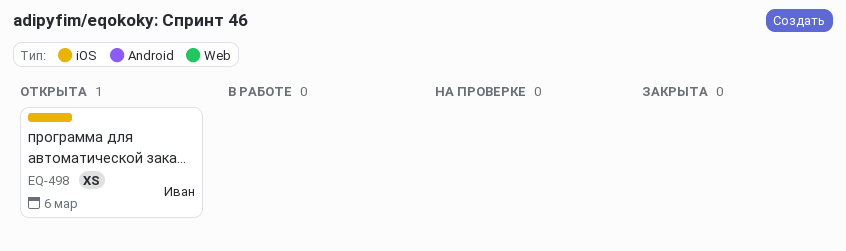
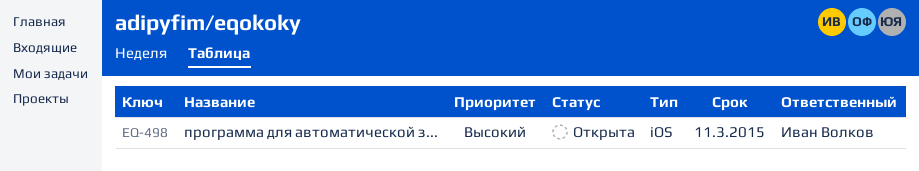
EQ-498, due: Mar 6 -> Mar 11

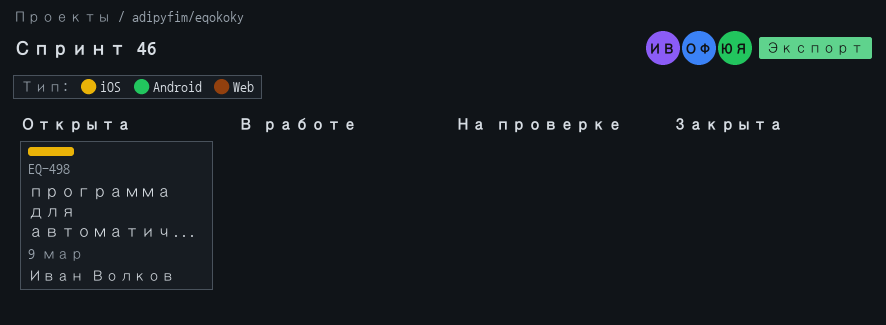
EQ-498, due: Mar 11 -> Mar 9

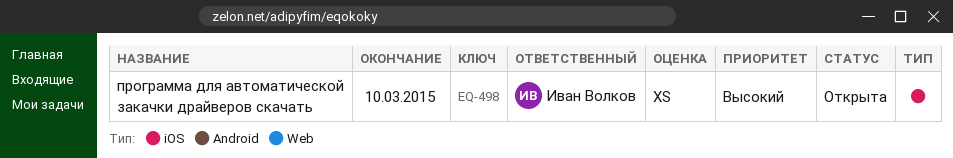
EQ-498, due: Mar 9 -> Mar 10

